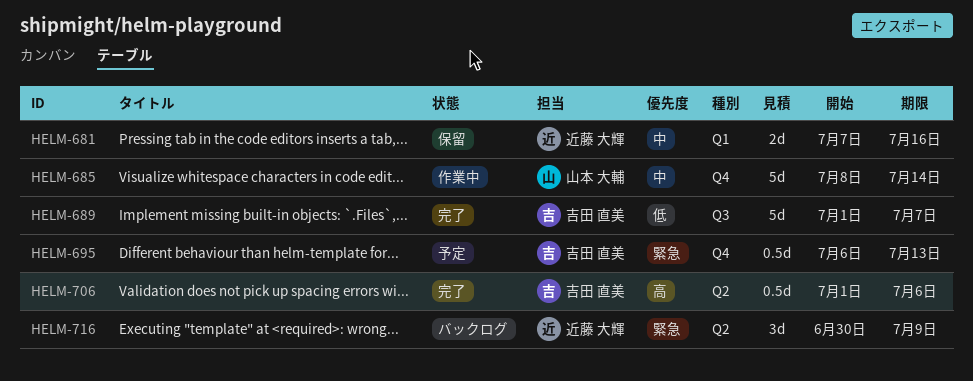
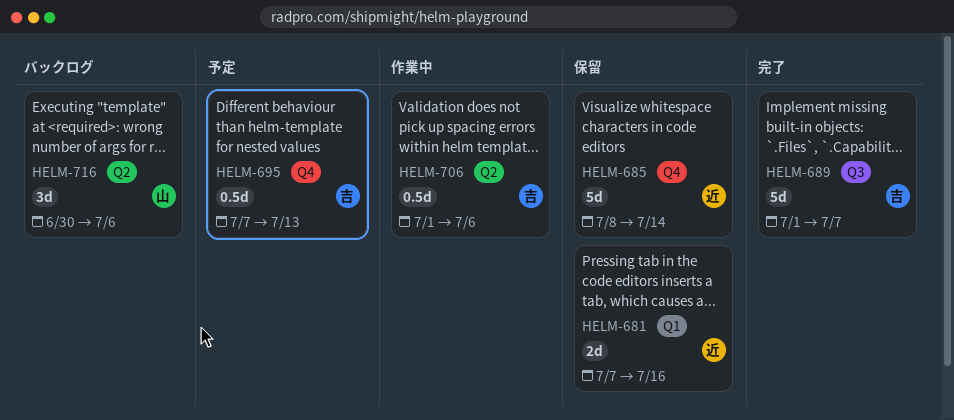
HELM-685, status: 作業中 -> 保留
HELM-685, owner: 山本 大輔 -> 近藤 大輝
HELM-695, start: Jul 6 -> Jul 7
HELM-706, status: 完了 -> 作業中
HELM-716, owner: 近藤 大輝 -> 山本 大輔
HELM-716, due: Jul 9 -> Jul 6

